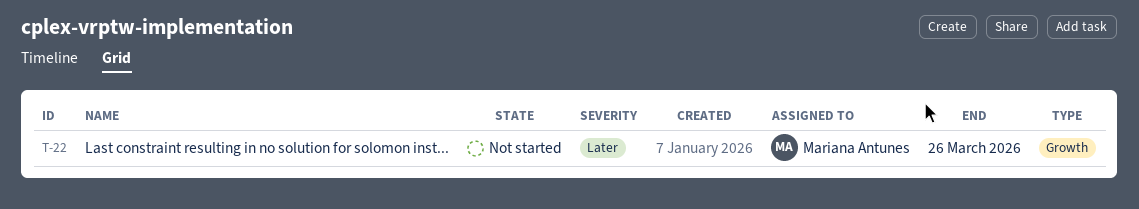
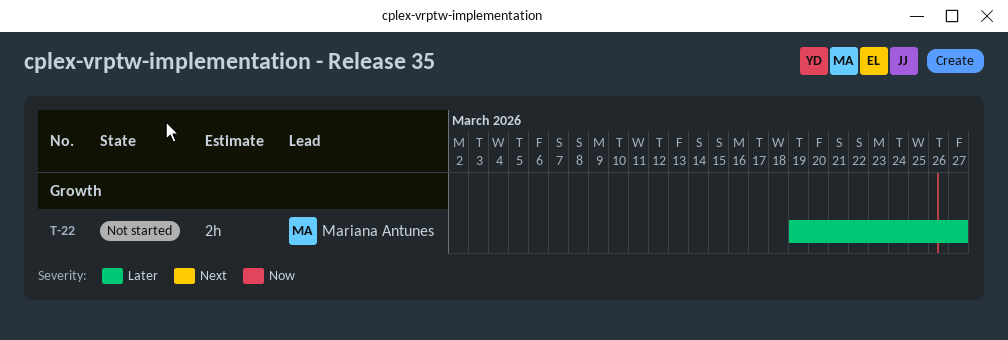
T-22, due: Mar 26 -> Mar 27

